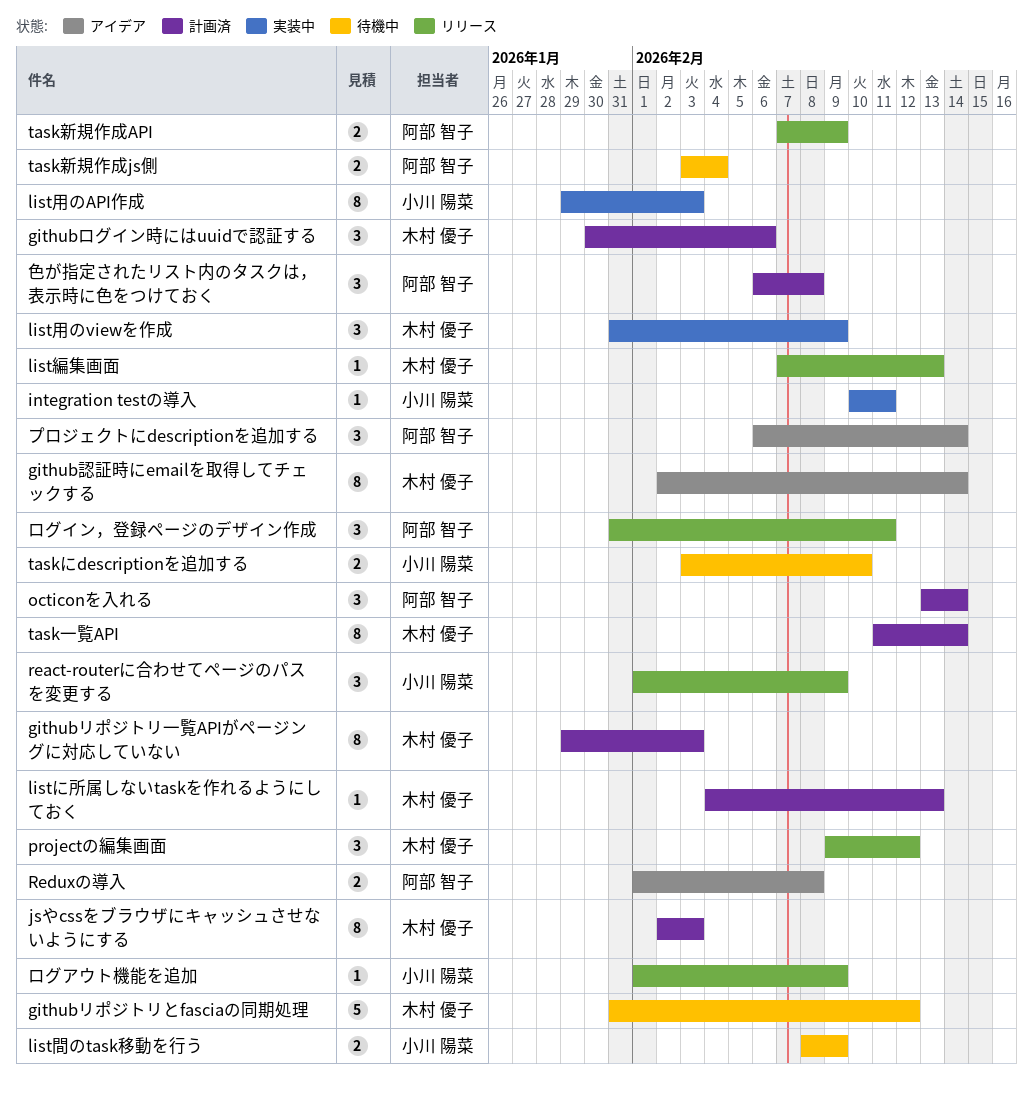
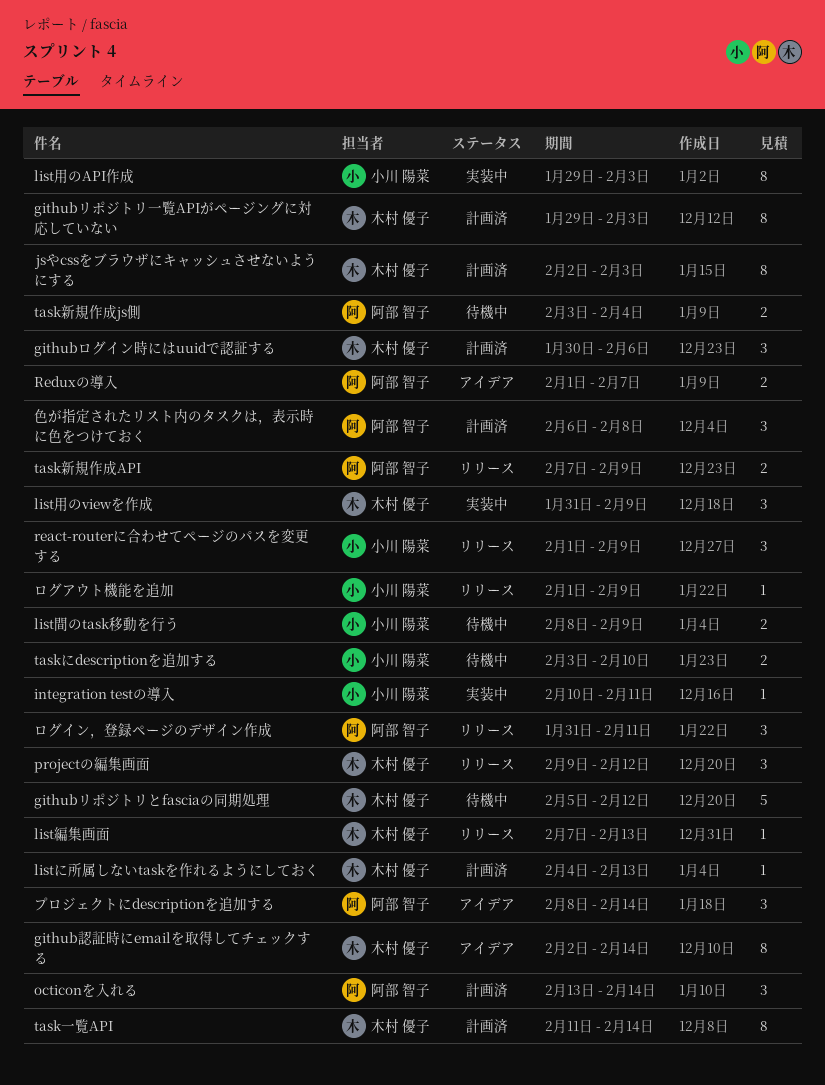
githubリポジトリとfasciaの同期処理, start: Jan 31 -> Feb 5
Reduxの導入, due: Feb 8 -> Feb 7
プロジェクトにdescriptionを追加する, start: Feb 6 -> Feb 8

